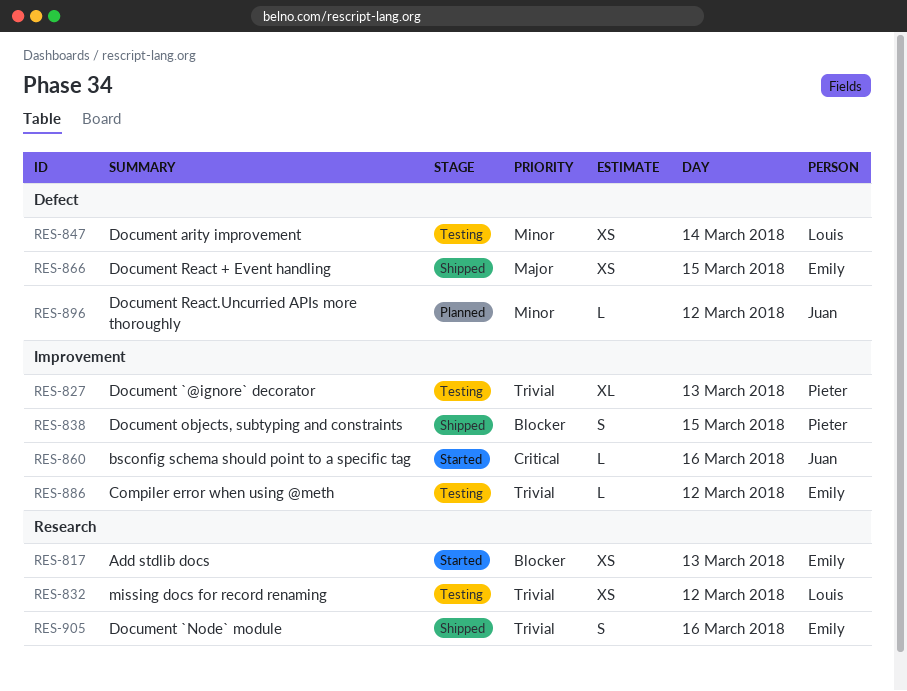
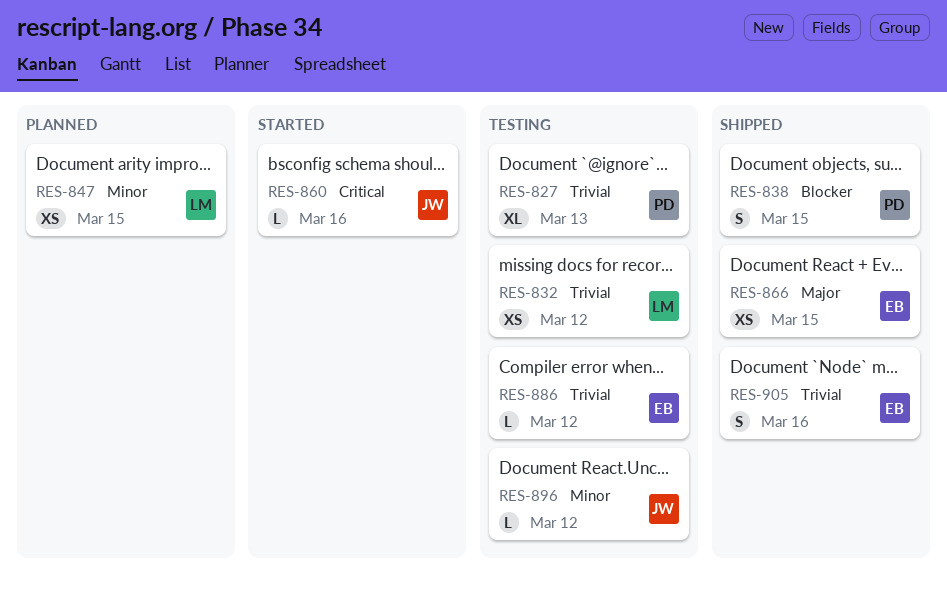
RES-817: present -> none
RES-847, status: Testing -> Planned
RES-847, day: Mar 14 -> Mar 15
RES-896, status: Planned -> Testing

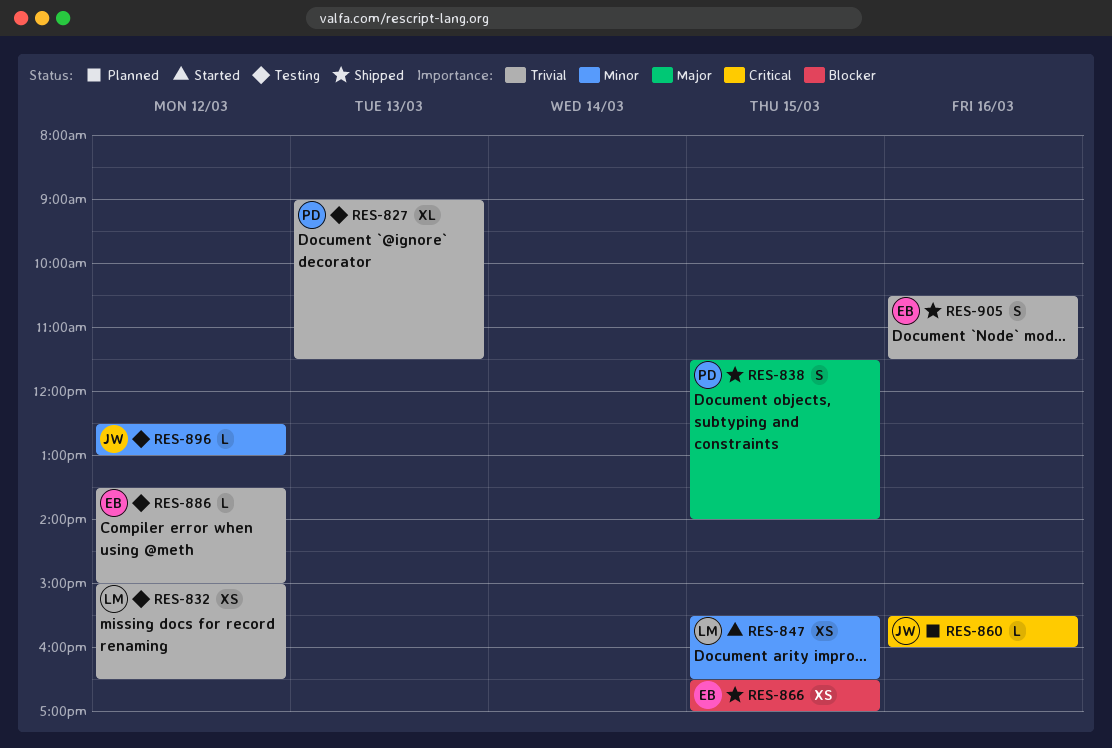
RES-838, priority: Blocker -> Major
RES-847, status: Planned -> Started
RES-860, status: Started -> Planned
RES-866, priority: Major -> Blocker

